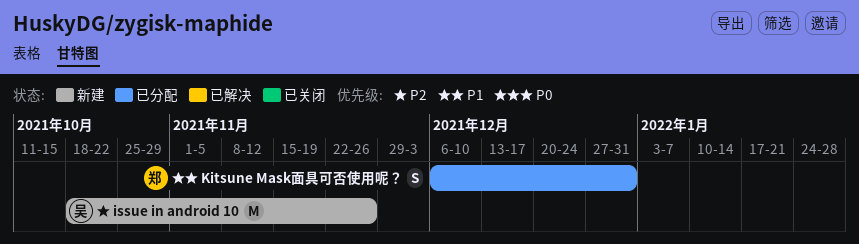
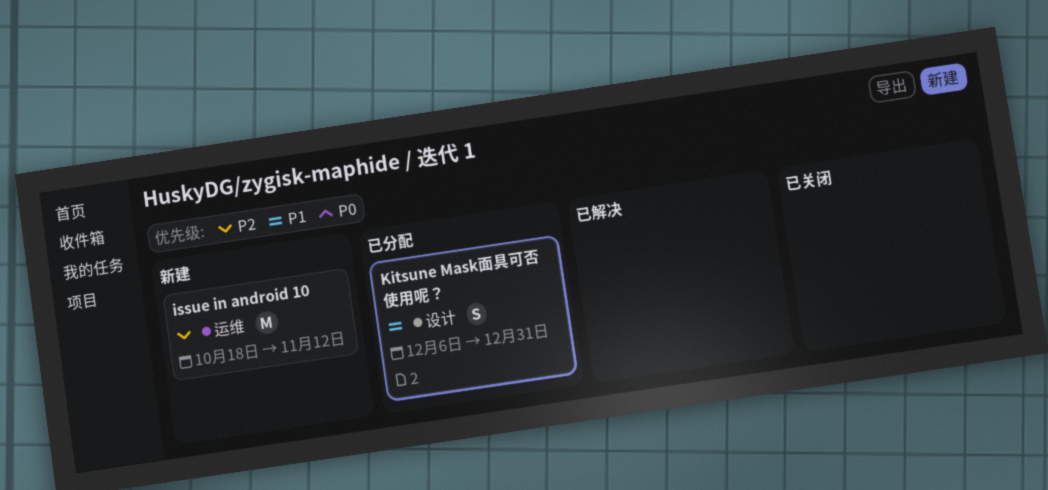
issue in android 10, due: Nov 26 -> Nov 12

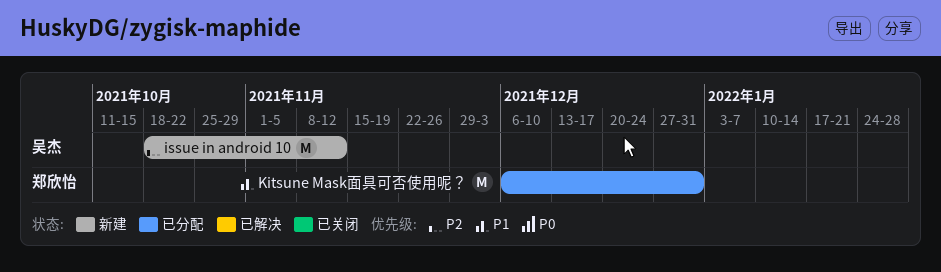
Kitsune Mask面具可否使用呢？, estimate: S -> M

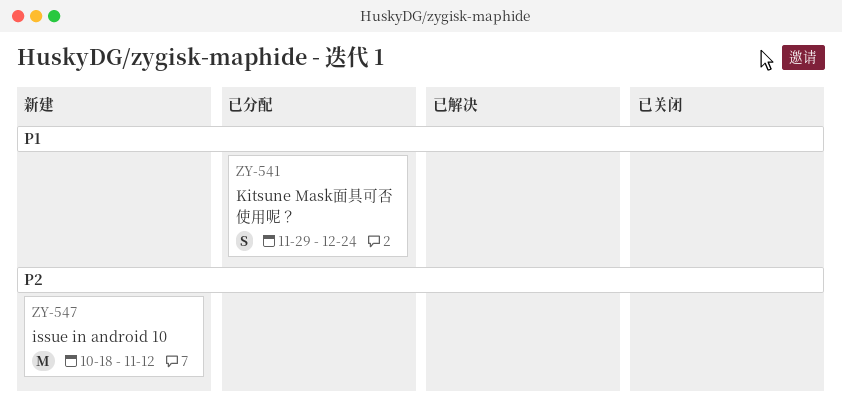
Kitsune Mask面具可否使用呢？, estimate: M -> S
Kitsune Mask面具可否使用呢？, start: Dec 6 -> Nov 29
Kitsune Mask面具可否使用呢？, due: Dec 31 -> Dec 24

